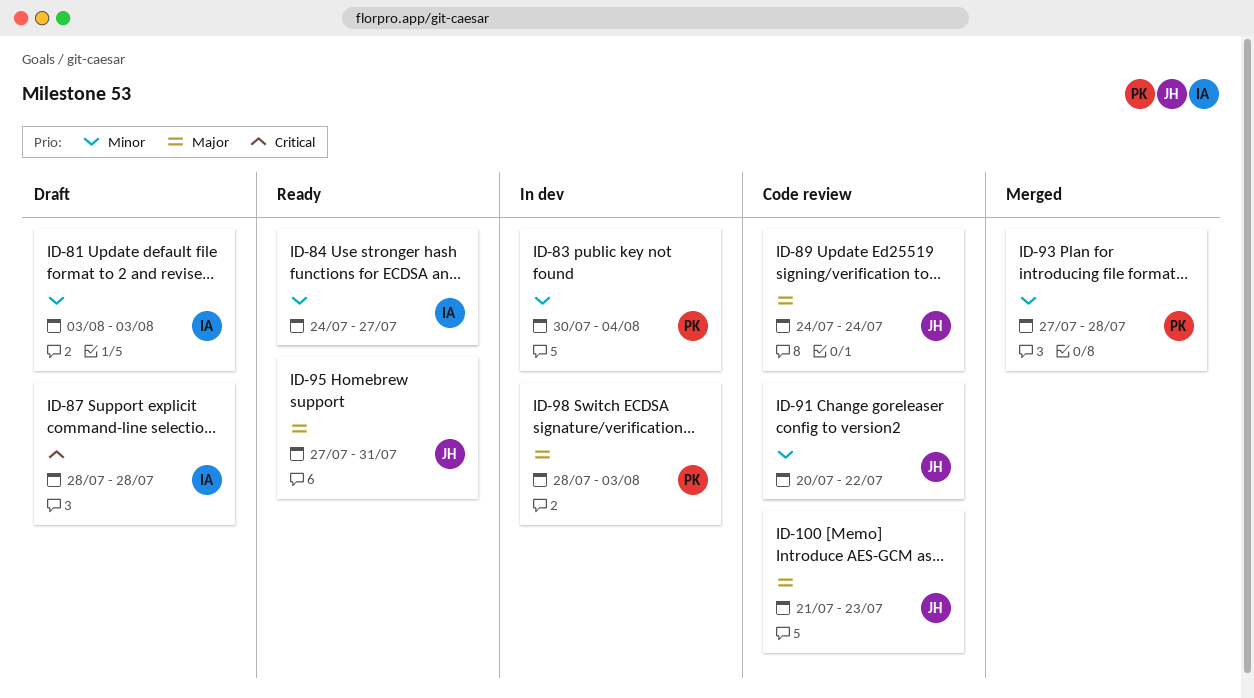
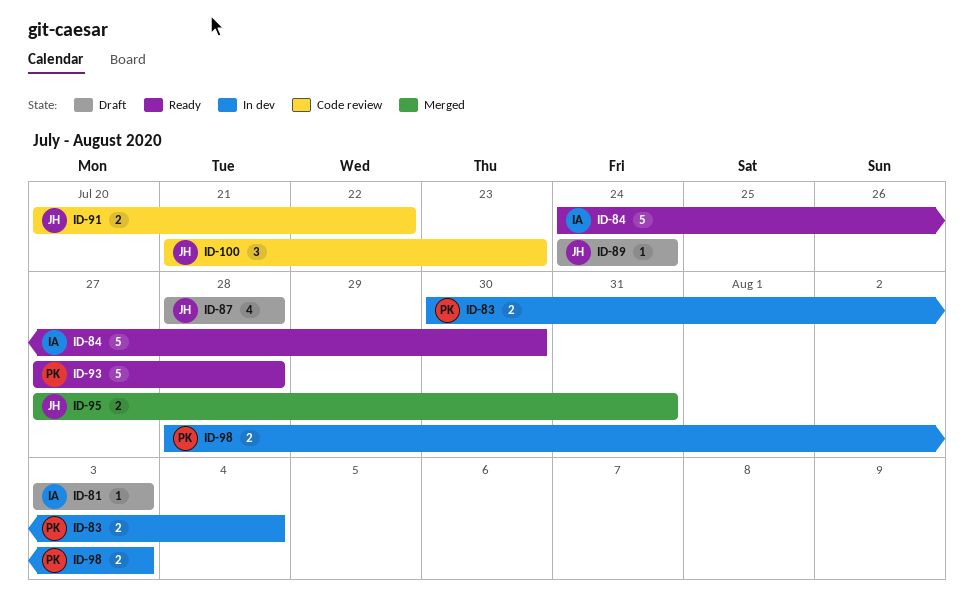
ID-84, due: Jul 27 -> Jul 30
ID-87, owner: IA -> JH
ID-89, status: Code review -> Draft
ID-93, status: Merged -> Ready
ID-95, status: Ready -> Merged

